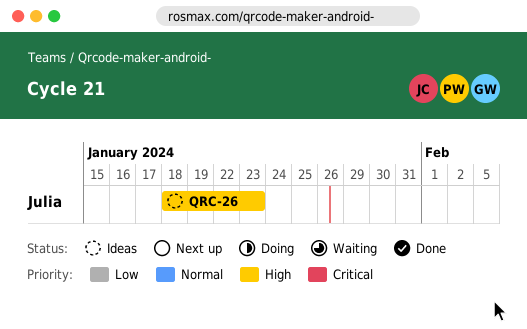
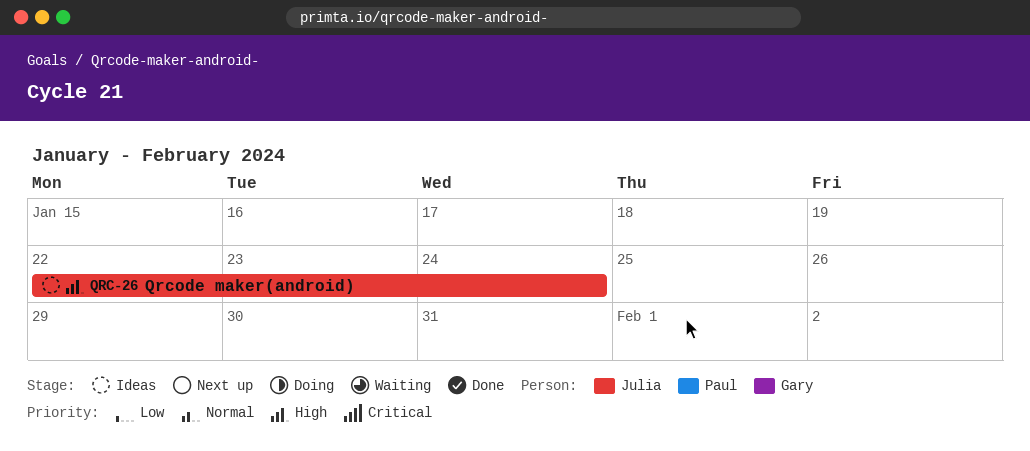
QRC-26, start: Jan 18 -> Jan 22
QRC-26, due: Jan 23 -> Jan 24

